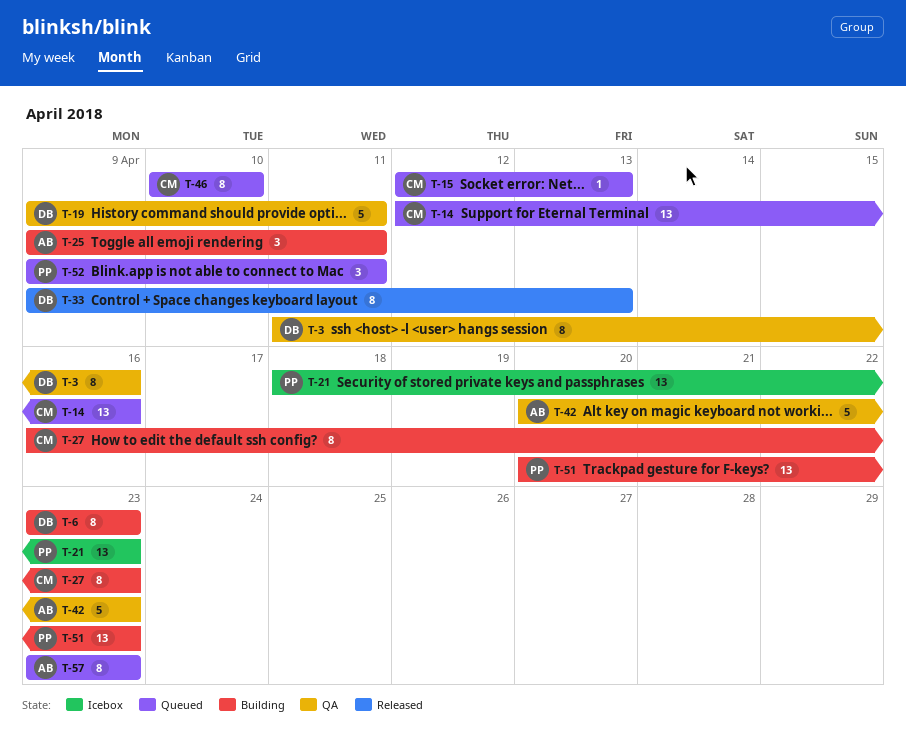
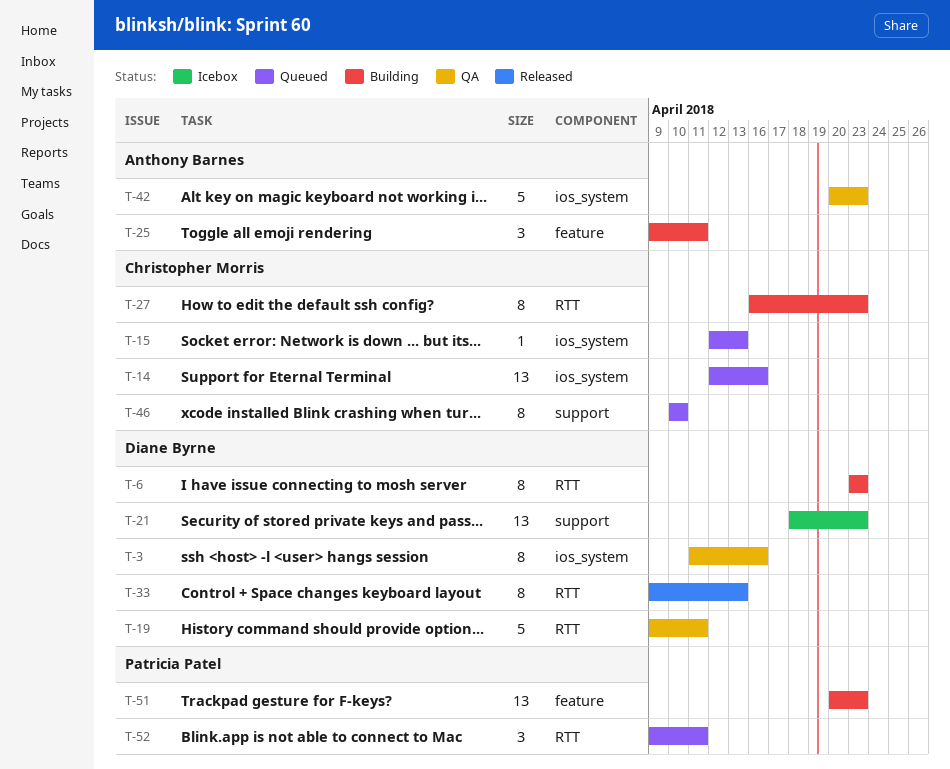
T-21, owner: Patricia Patel -> Diane Byrne
T-57: present -> none

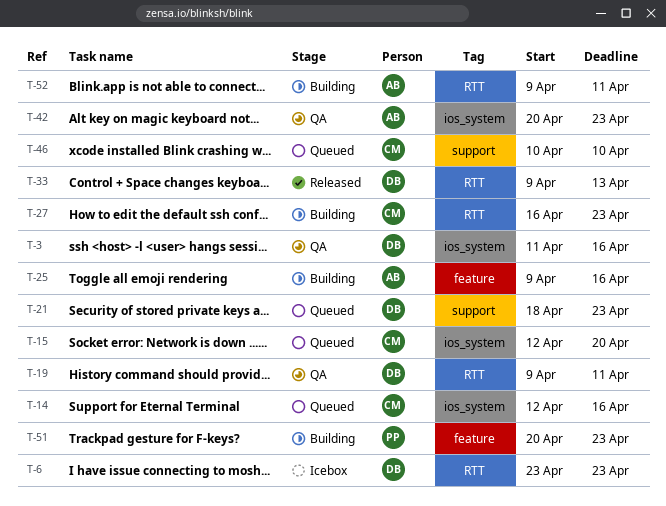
T-6, status: Building -> Icebox
T-15, due: Apr 13 -> Apr 20
T-21, status: Icebox -> Queued
T-25, due: Apr 11 -> Apr 16
T-52, status: Queued -> Building
T-52, owner: Patricia Patel -> Anthony Barnes

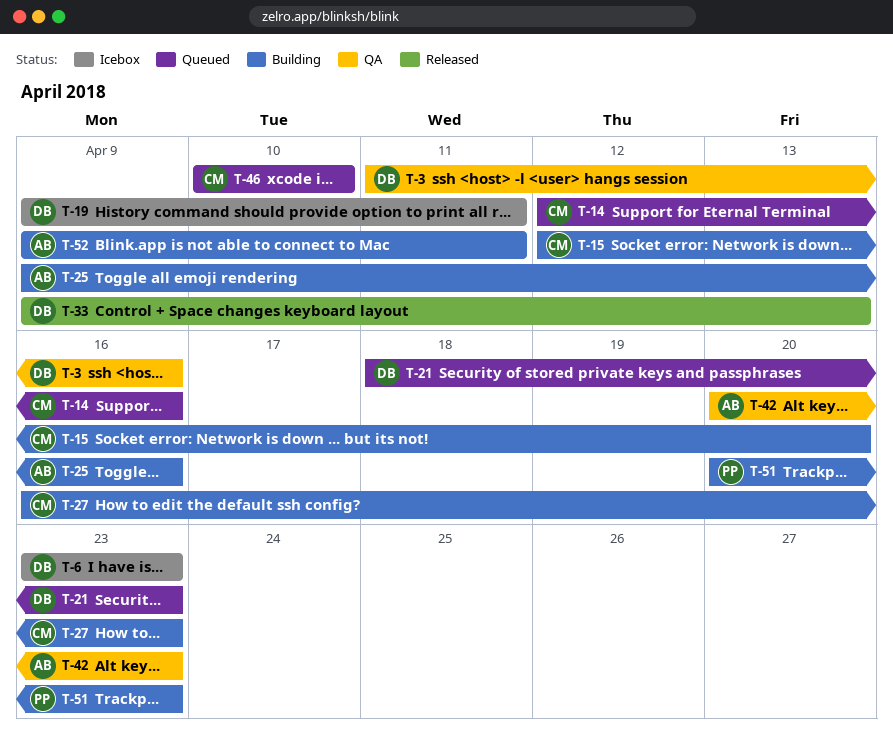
T-15, status: Queued -> Building
T-19, status: QA -> Icebox

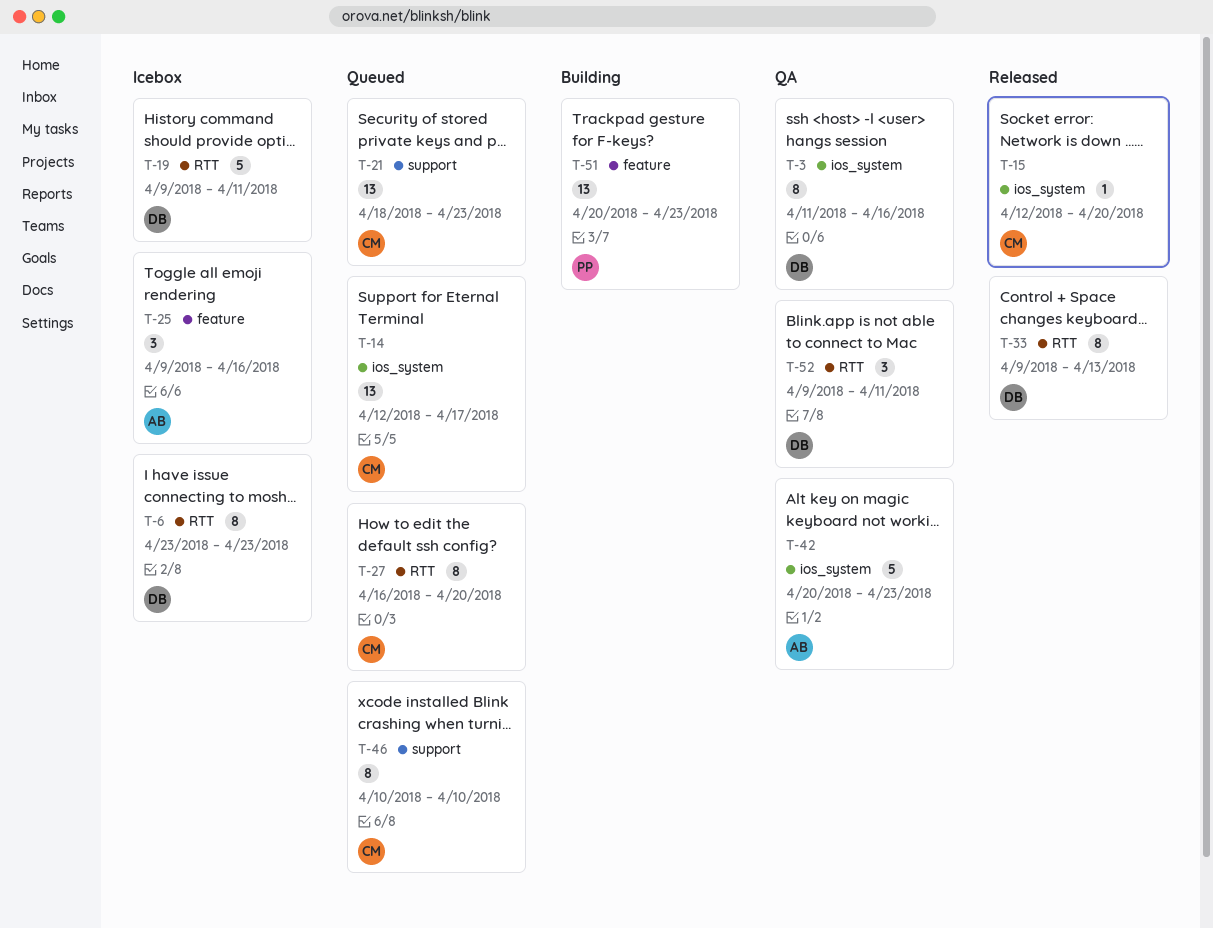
T-14, due: Apr 16 -> Apr 17
T-15, status: Building -> Released
T-21, owner: DB -> CM
T-25, status: Building -> Icebox
T-27, status: Building -> Queued
T-27, due: Apr 23 -> Apr 20
T-52, status: Building -> QA
T-52, owner: AB -> DB

